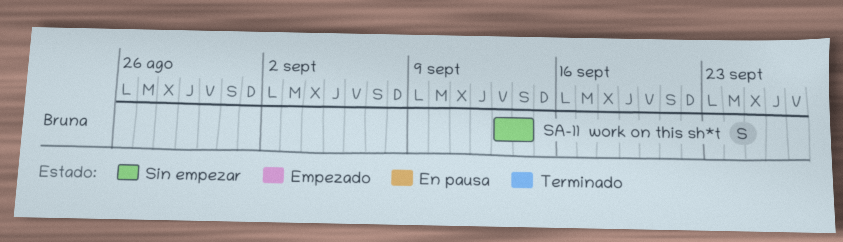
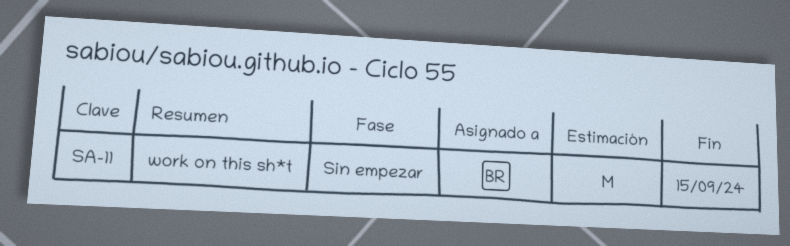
SA-11, estimate: S -> M
SA-11, due: Sep 14 -> Sep 15

